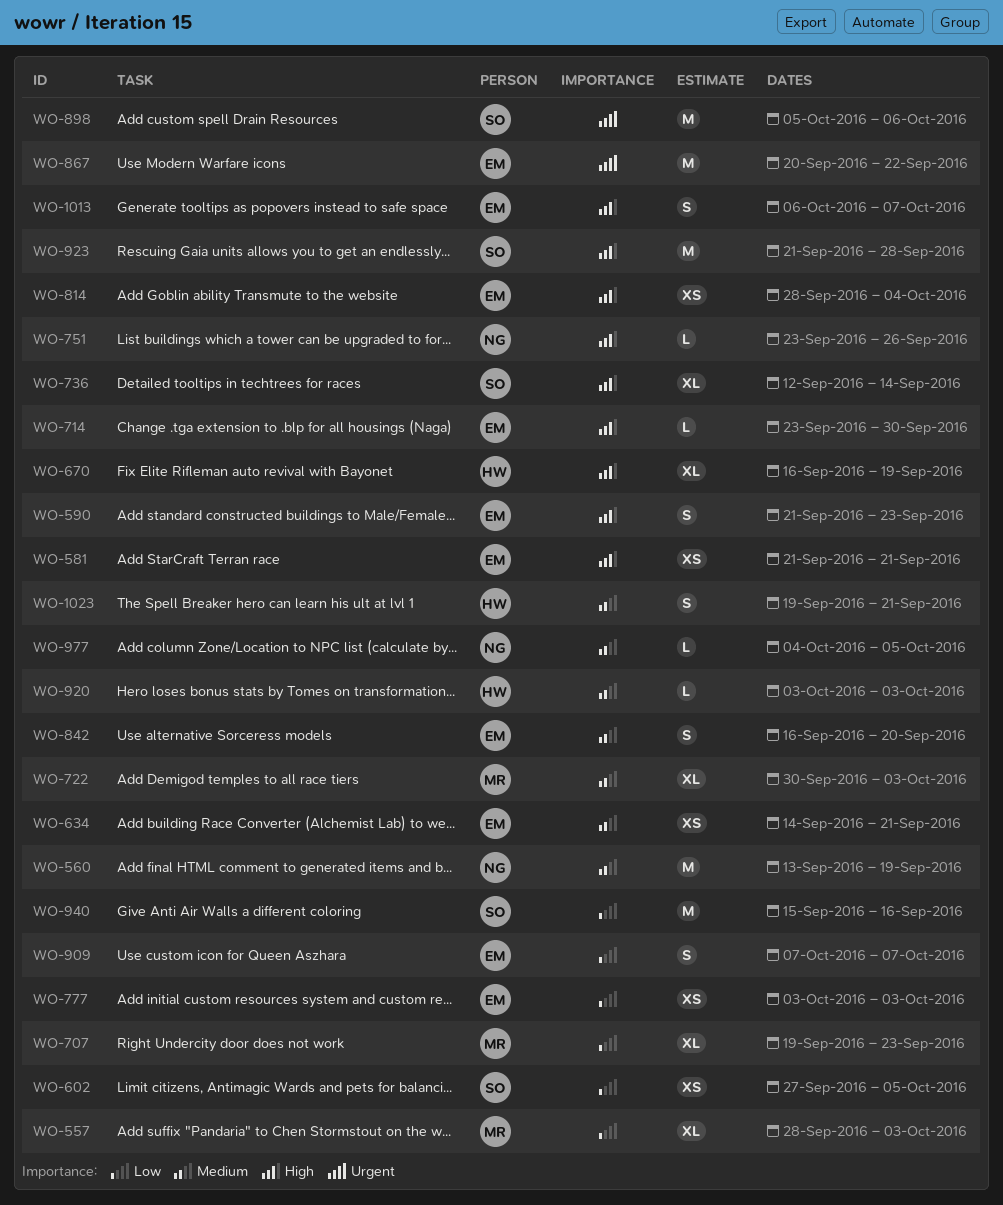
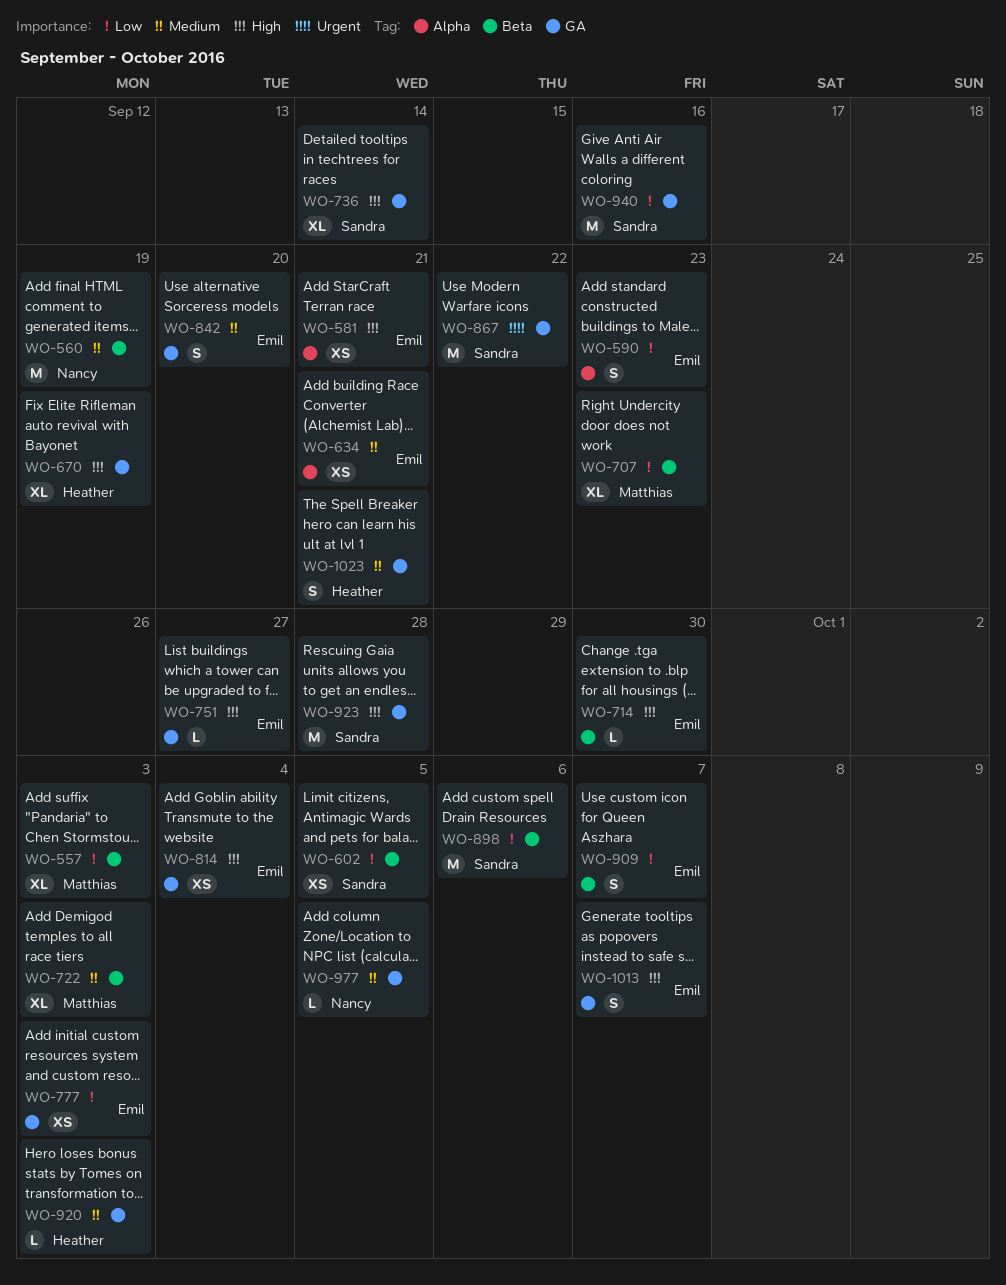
WO-590, priority: High -> Low
WO-751, owner: Nancy -> Emil
WO-751, due: Sep 26 -> Sep 27
WO-867, owner: Emil -> Sandra
WO-898, priority: Urgent -> Low

